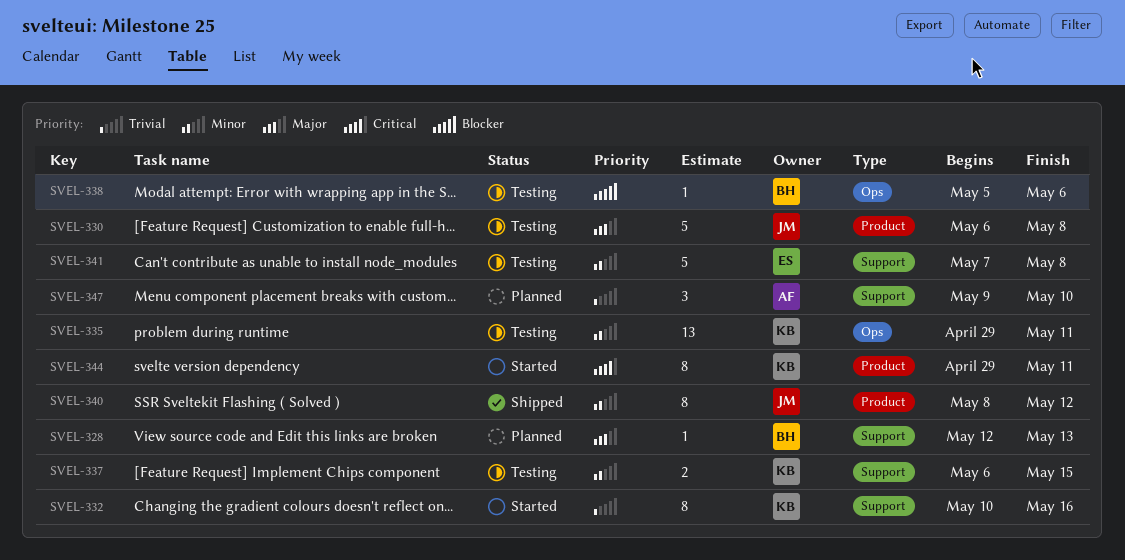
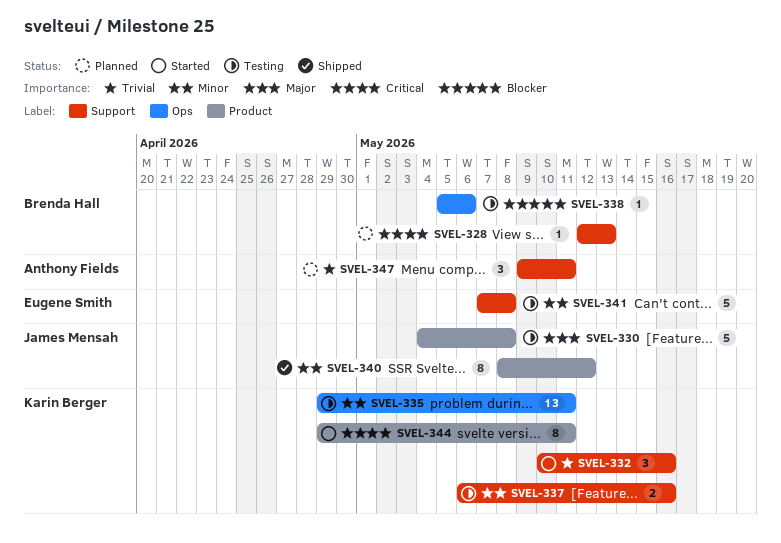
SVEL-328, priority: Major -> Critical
SVEL-330, start: May 6 -> May 4
SVEL-332, estimate: 8 -> 3
SVEL-337, due: May 15 -> May 16
SVEL-347, due: May 10 -> May 11

